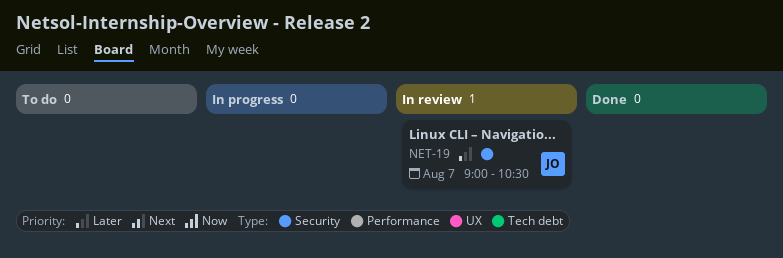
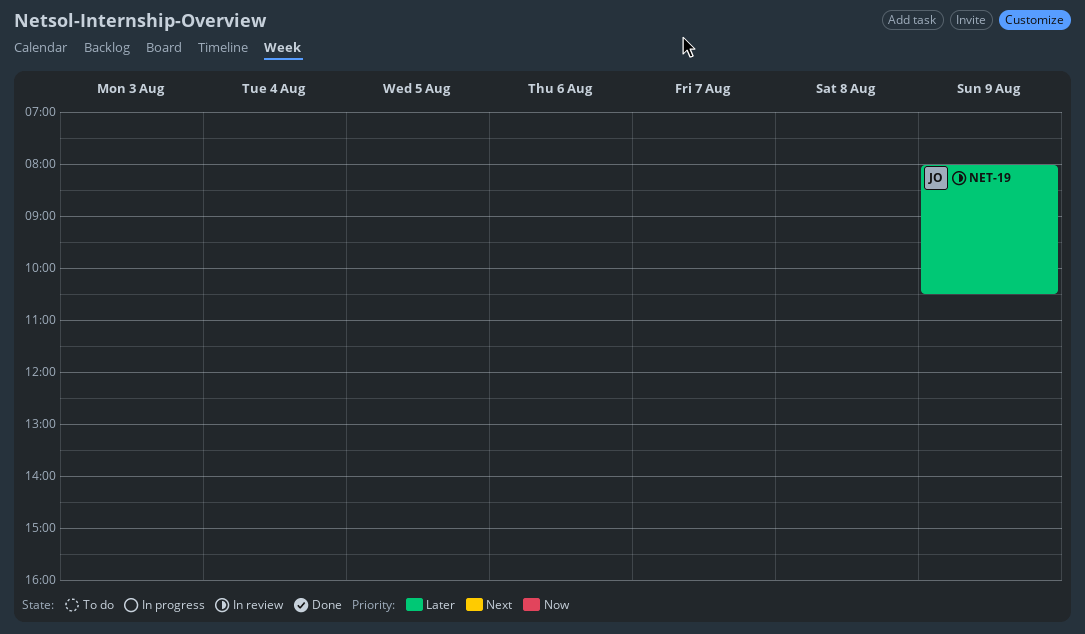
NET-19, day: Aug 7 -> Aug 9
NET-19, begins: 09:00 -> 08:00

